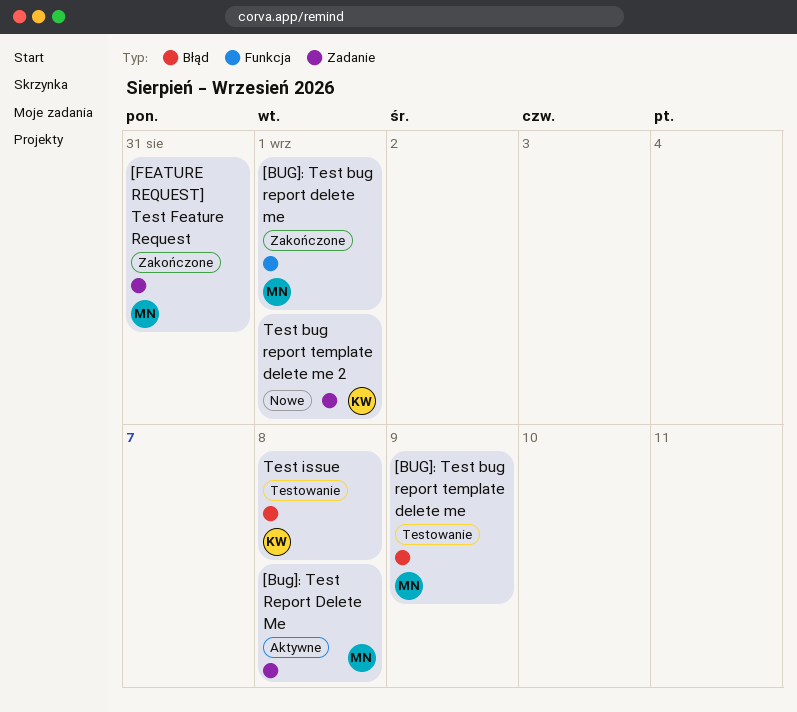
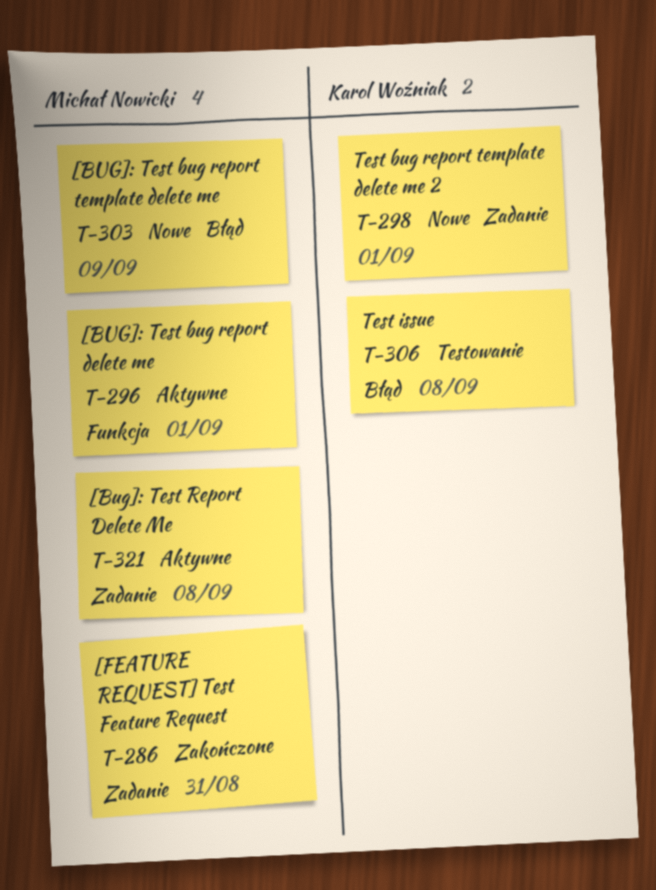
[BUG]: Test bug report delete me, status: Zakończone -> Aktywne
[BUG]: Test bug report template delete me, status: Testowanie -> Nowe

